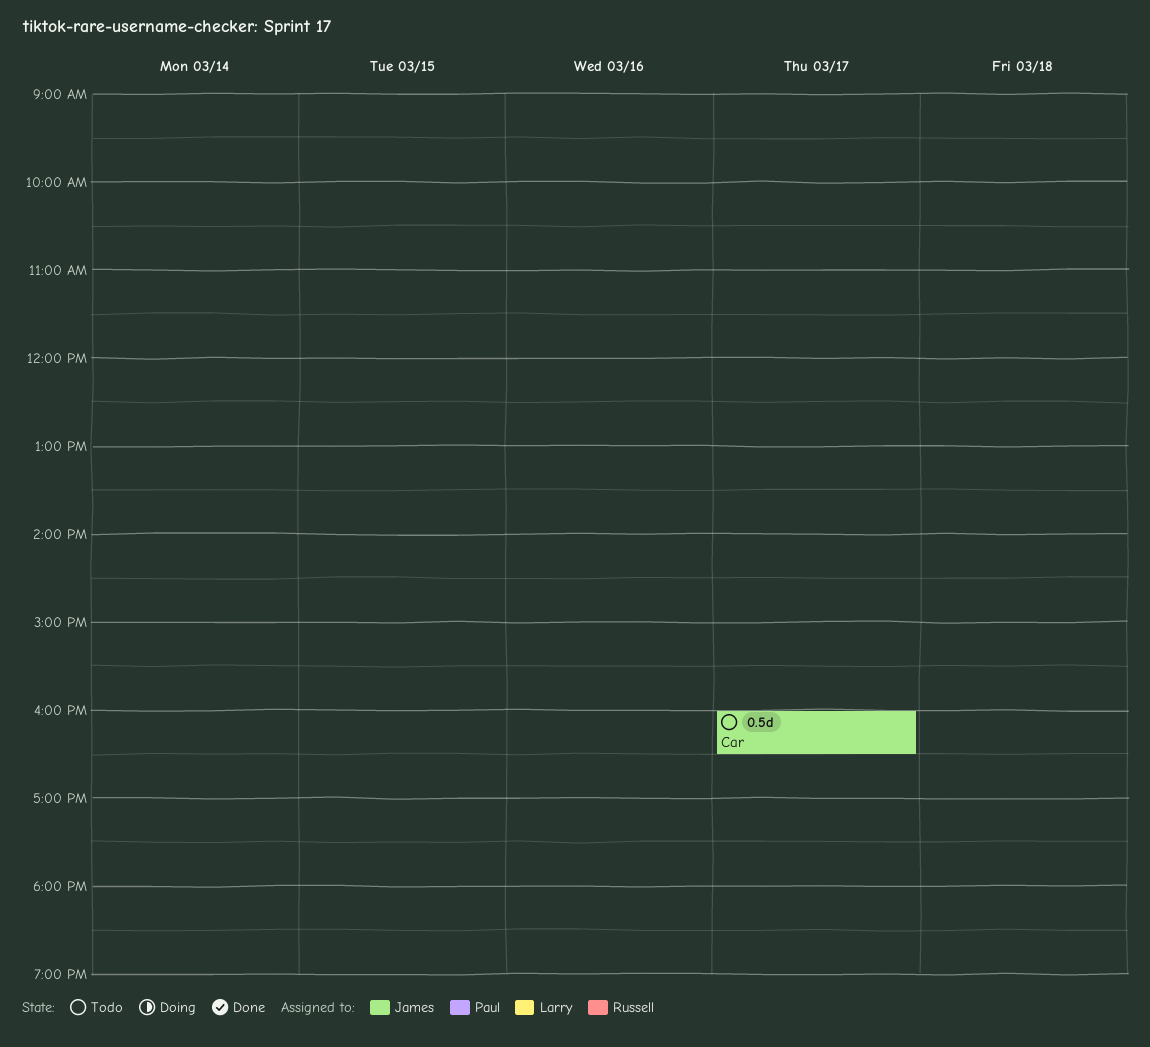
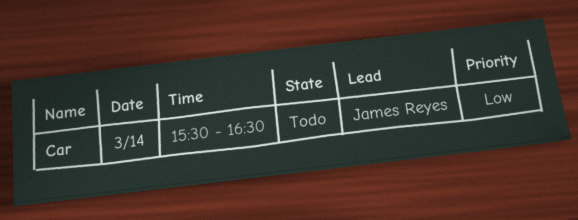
Car, day: Mar 17 -> Mar 14
Car, begins: 16:00 -> 15:30

